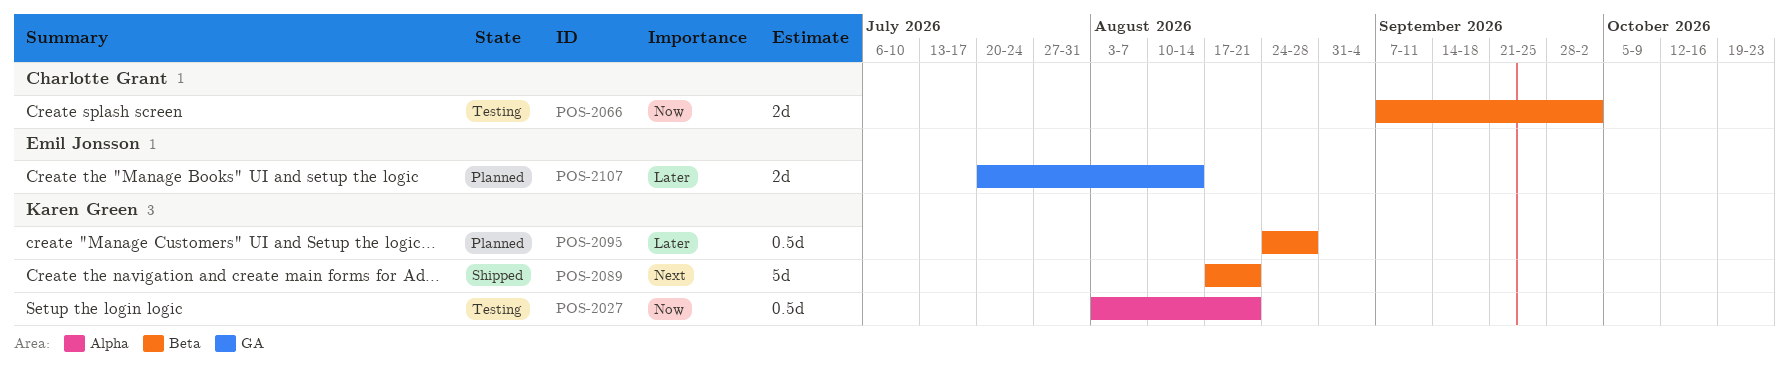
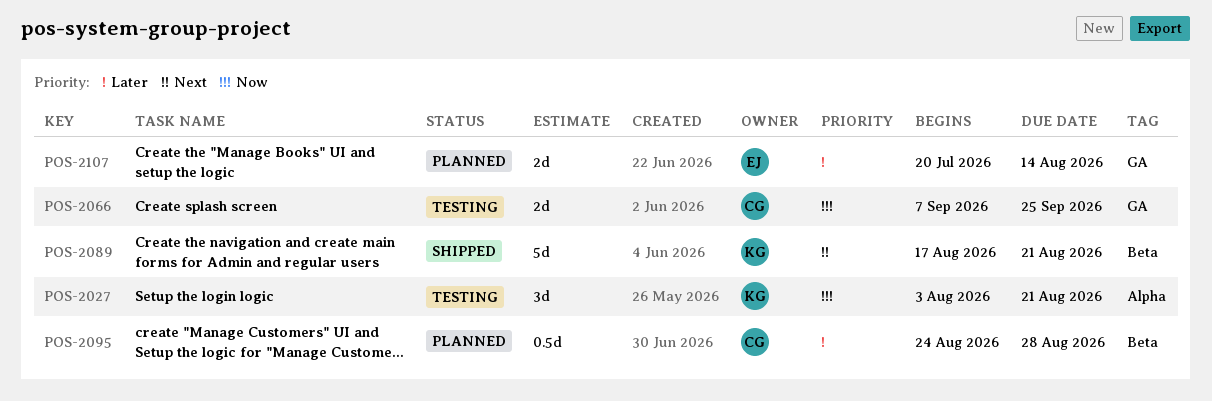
POS-2027, estimate: 0.5d -> 3d
POS-2066, label: Beta -> GA
POS-2066, due: Oct 2 -> Sep 25
POS-2095, owner: Karen Green -> Charlotte Grant

